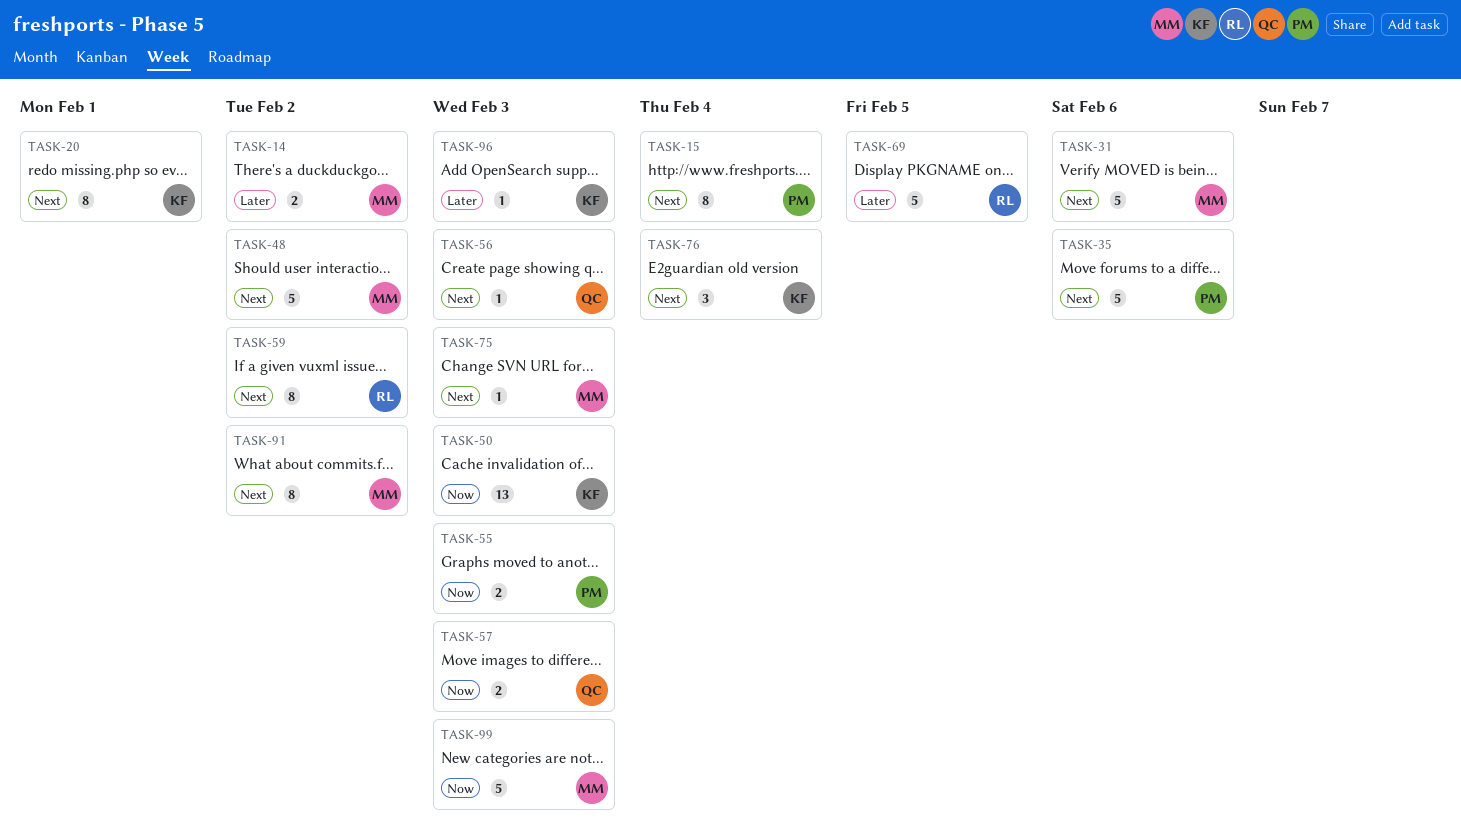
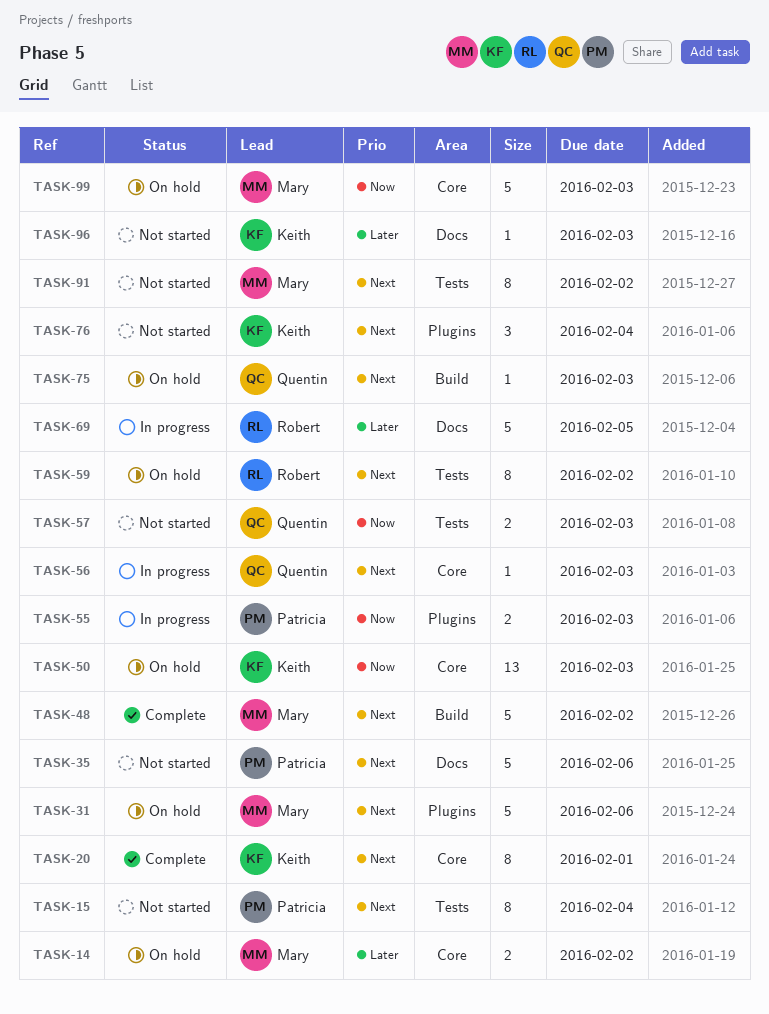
TASK-75, owner: Mary -> Quentin

